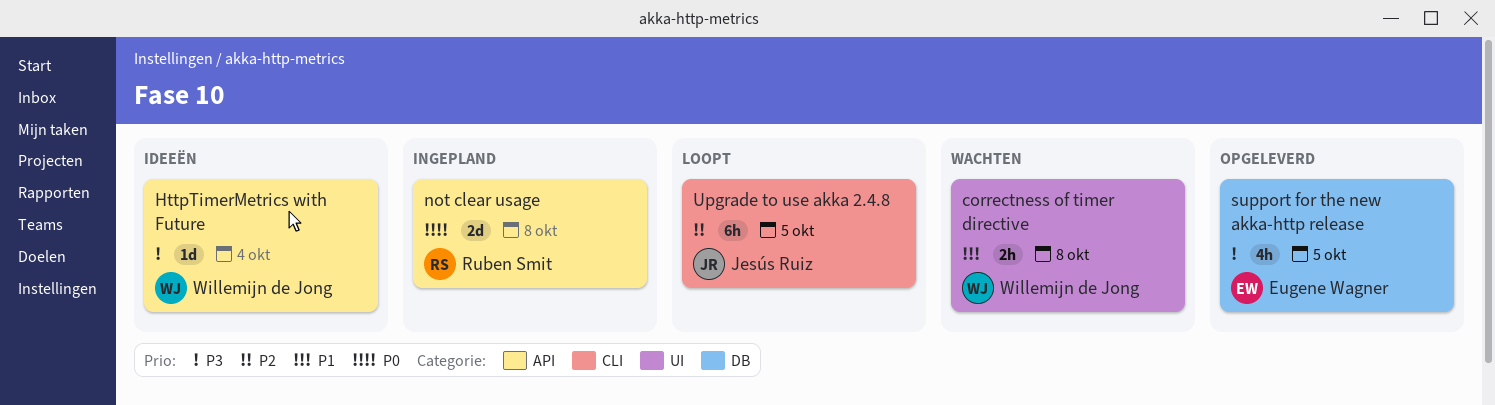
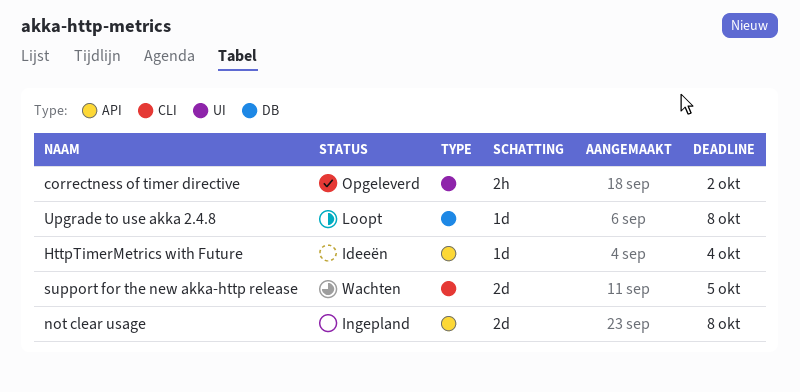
correctness of timer directive, status: Wachten -> Opgeleverd
correctness of timer directive, due: Oct 8 -> Oct 2
support for the new akka-http release, status: Opgeleverd -> Wachten
support for the new akka-http release, label: DB -> CLI
support for the new akka-http release, estimate: 4h -> 2d
Upgrade to use akka 2.4.8, label: CLI -> DB
Upgrade to use akka 2.4.8, estimate: 6h -> 1d
Upgrade to use akka 2.4.8, due: Oct 5 -> Oct 8

